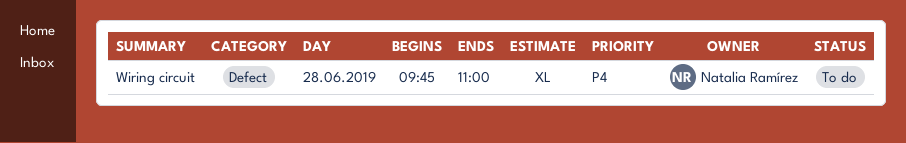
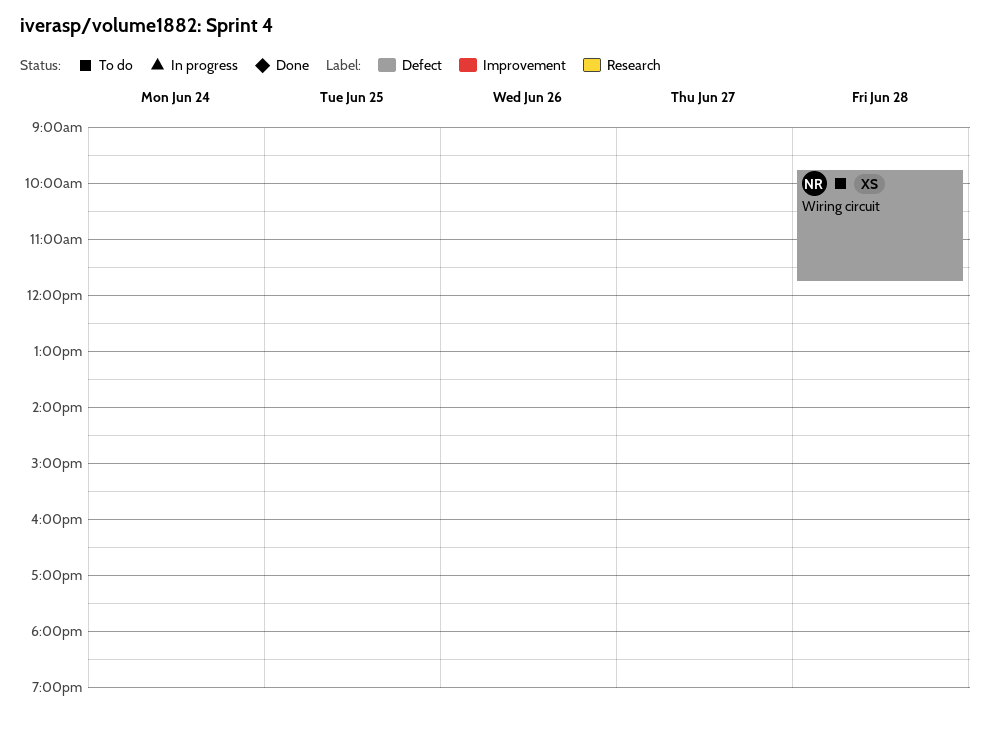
Wiring circuit, estimate: XL -> XS
Wiring circuit, ends: 11:00 -> 11:45

